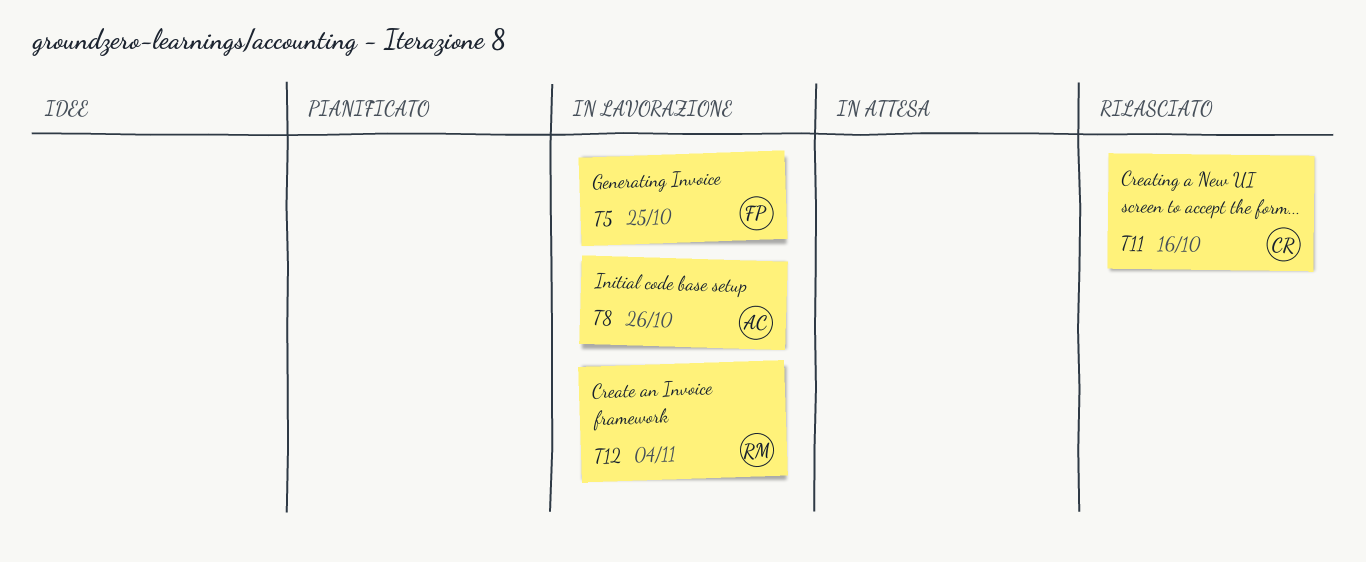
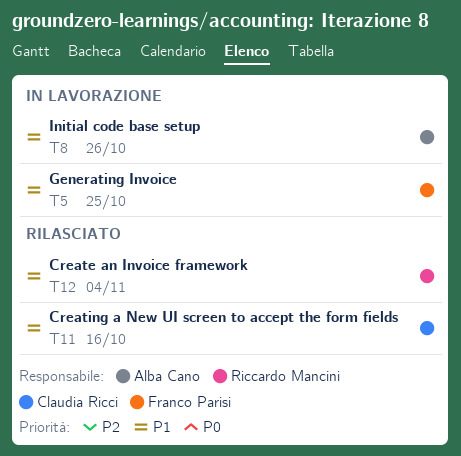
T12, status: In lavorazione -> Rilasciato

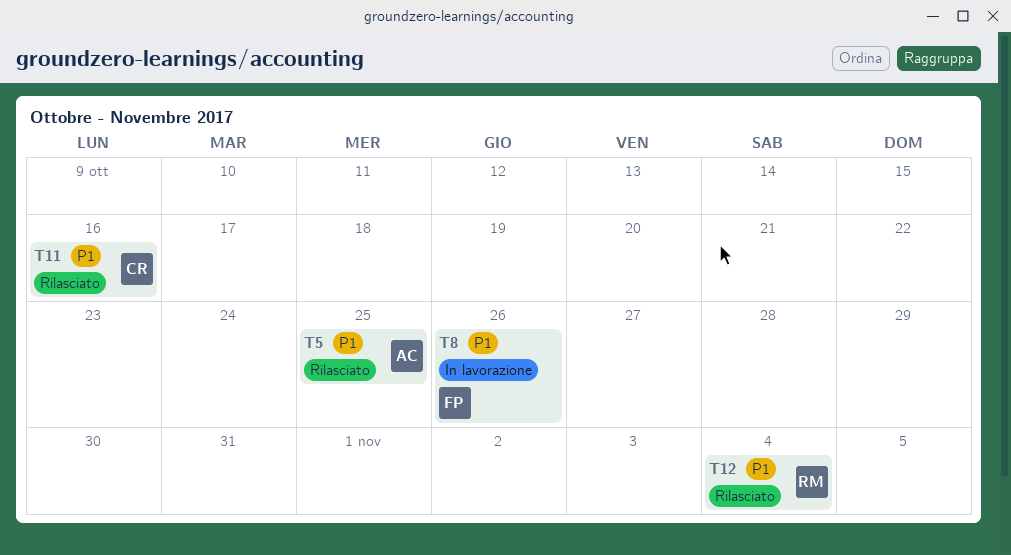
T5, status: In lavorazione -> Rilasciato
T5, owner: Franco Parisi -> Alba Cano
T8, owner: Alba Cano -> Franco Parisi

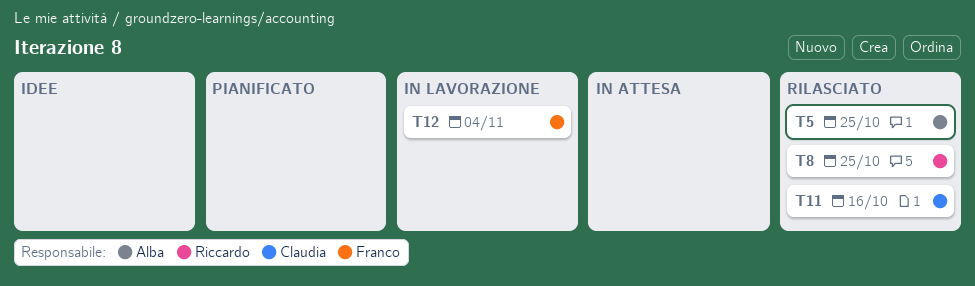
T8, status: In lavorazione -> Rilasciato
T8, owner: Franco -> Riccardo
T8, due: Oct 26 -> Oct 25
T12, status: Rilasciato -> In lavorazione
T12, owner: Riccardo -> Franco

